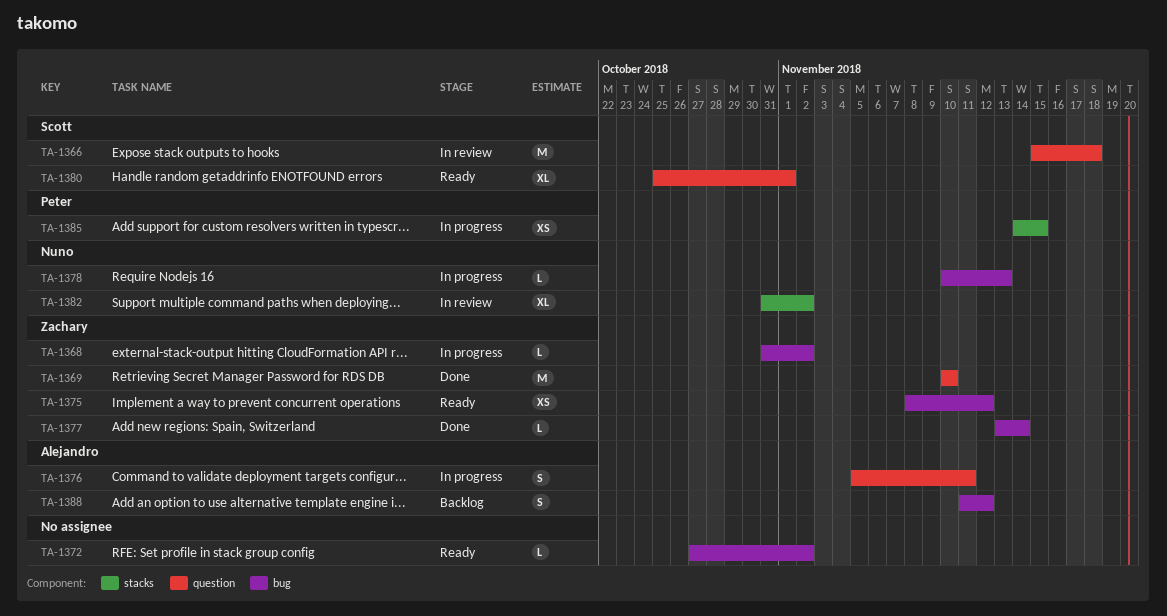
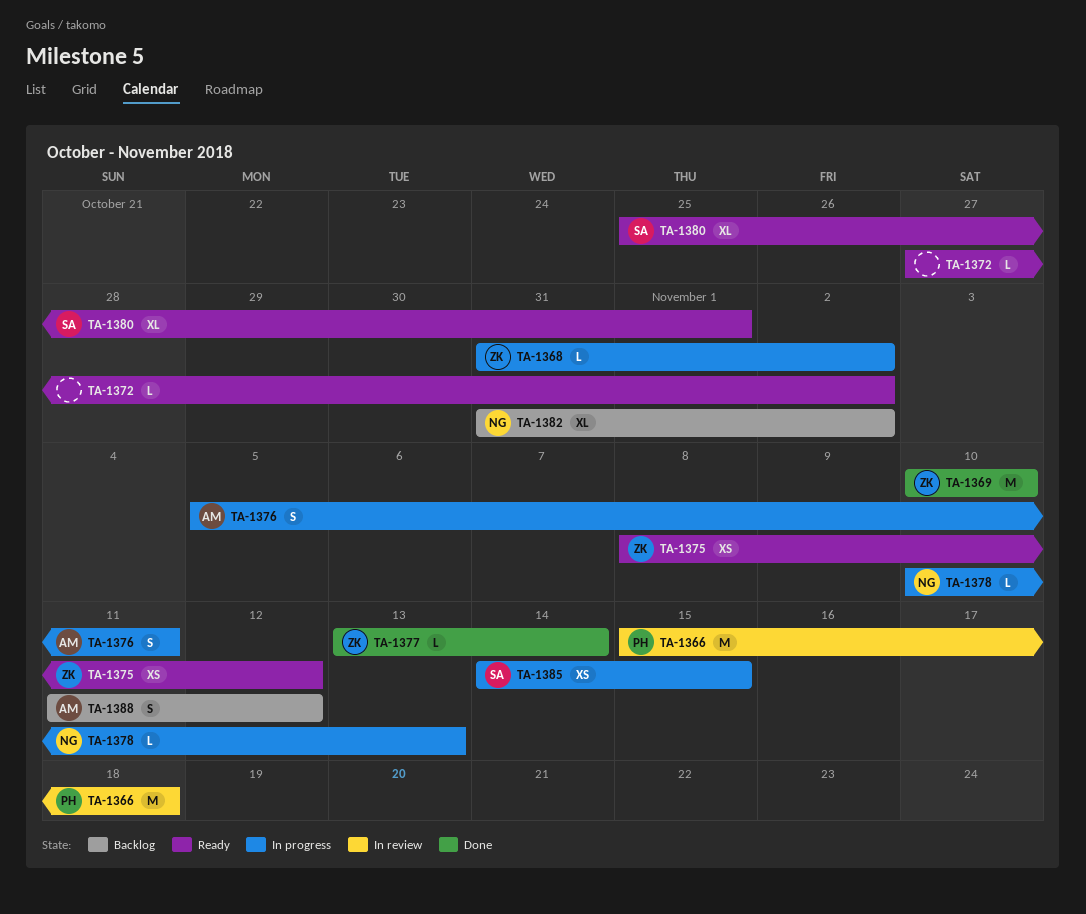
TA-1366, owner: Scott -> Peter
TA-1382, status: In review -> Backlog
TA-1385, owner: Peter -> Scott

